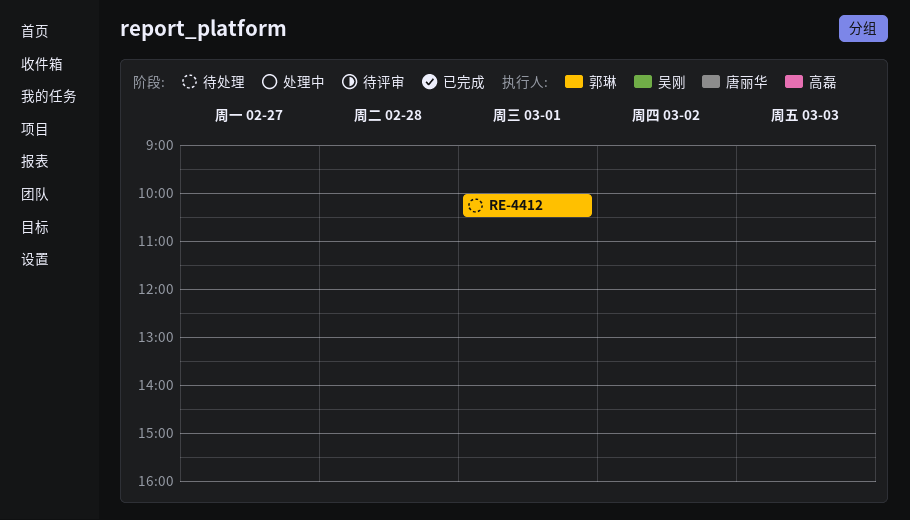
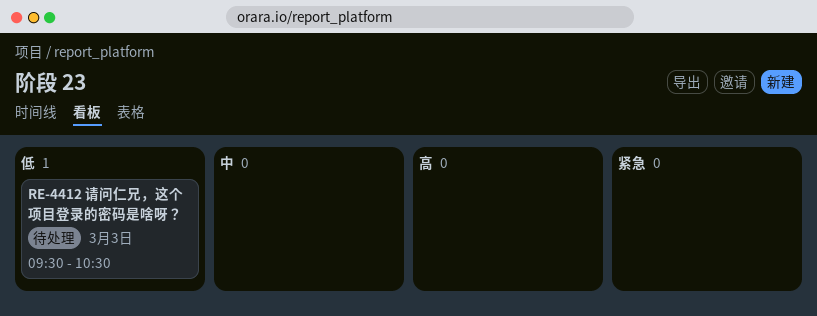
RE-4412, day: Mar 1 -> Mar 3
RE-4412, begins: 10:00 -> 09:30

